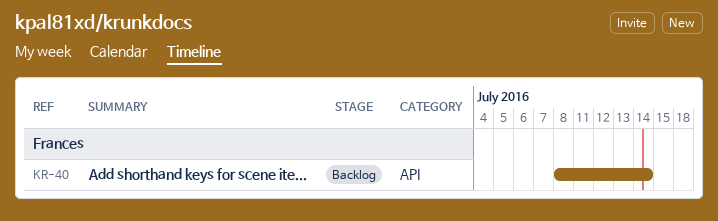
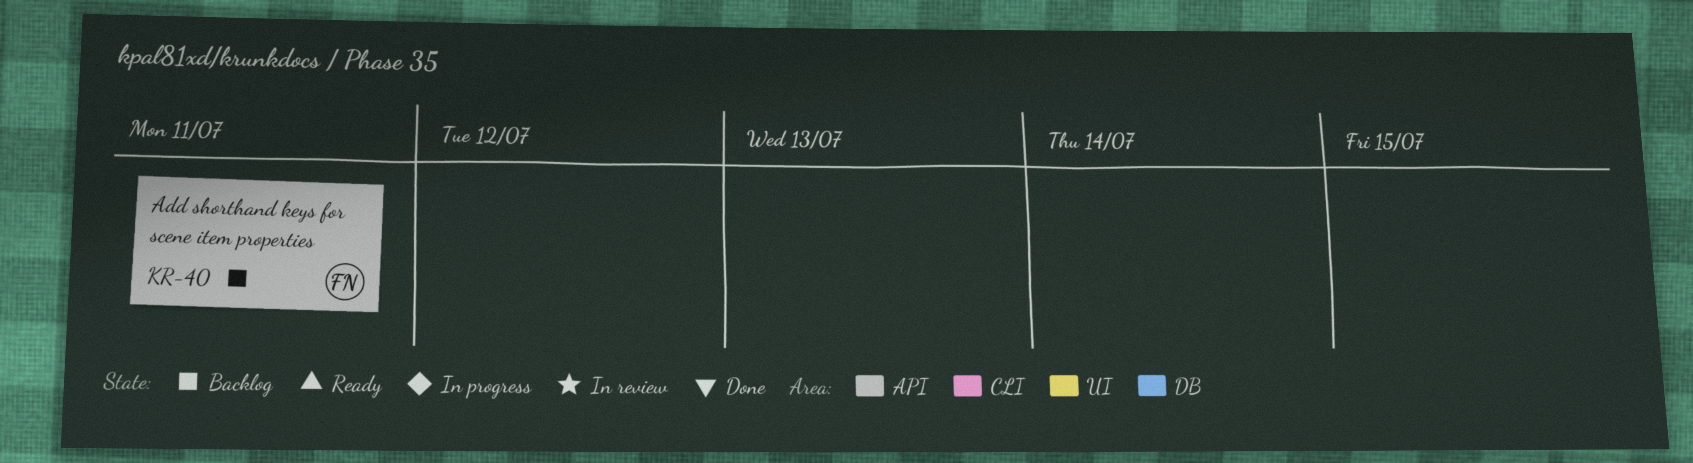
KR-40, due: Jul 14 -> Jul 11

